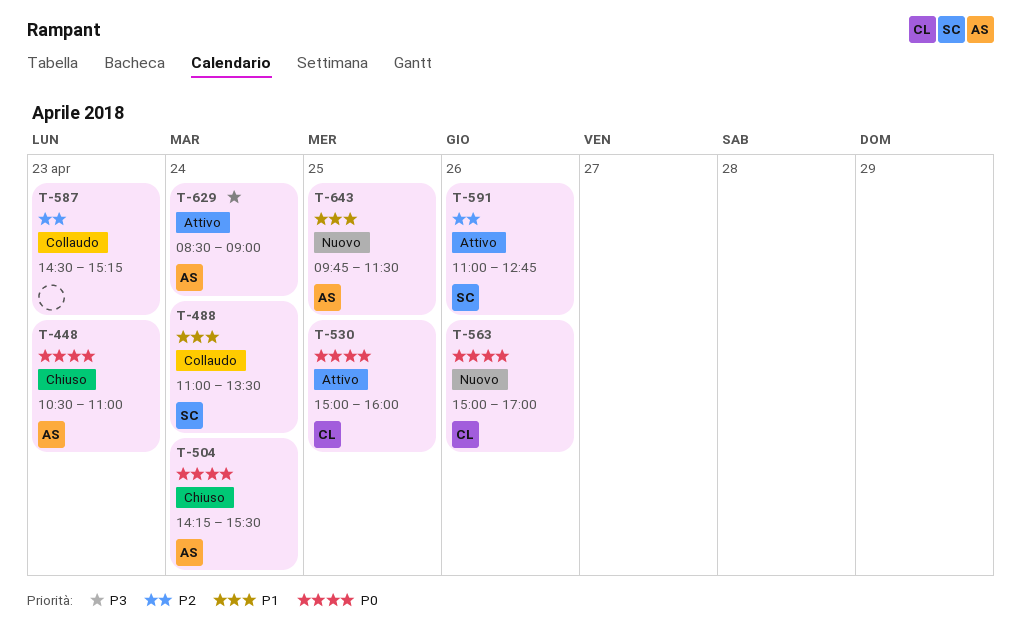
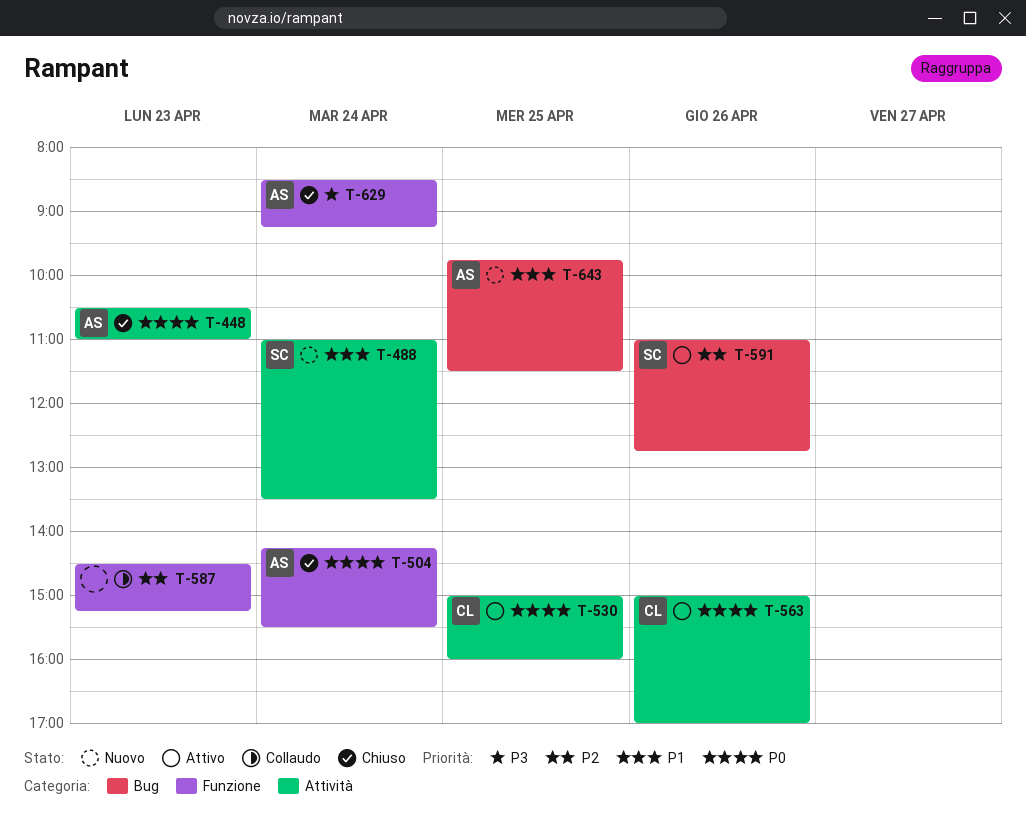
T-488, status: Collaudo -> Nuovo
T-563, status: Nuovo -> Attivo
T-629, status: Attivo -> Chiuso
T-629, ends: 09:00 -> 09:15

